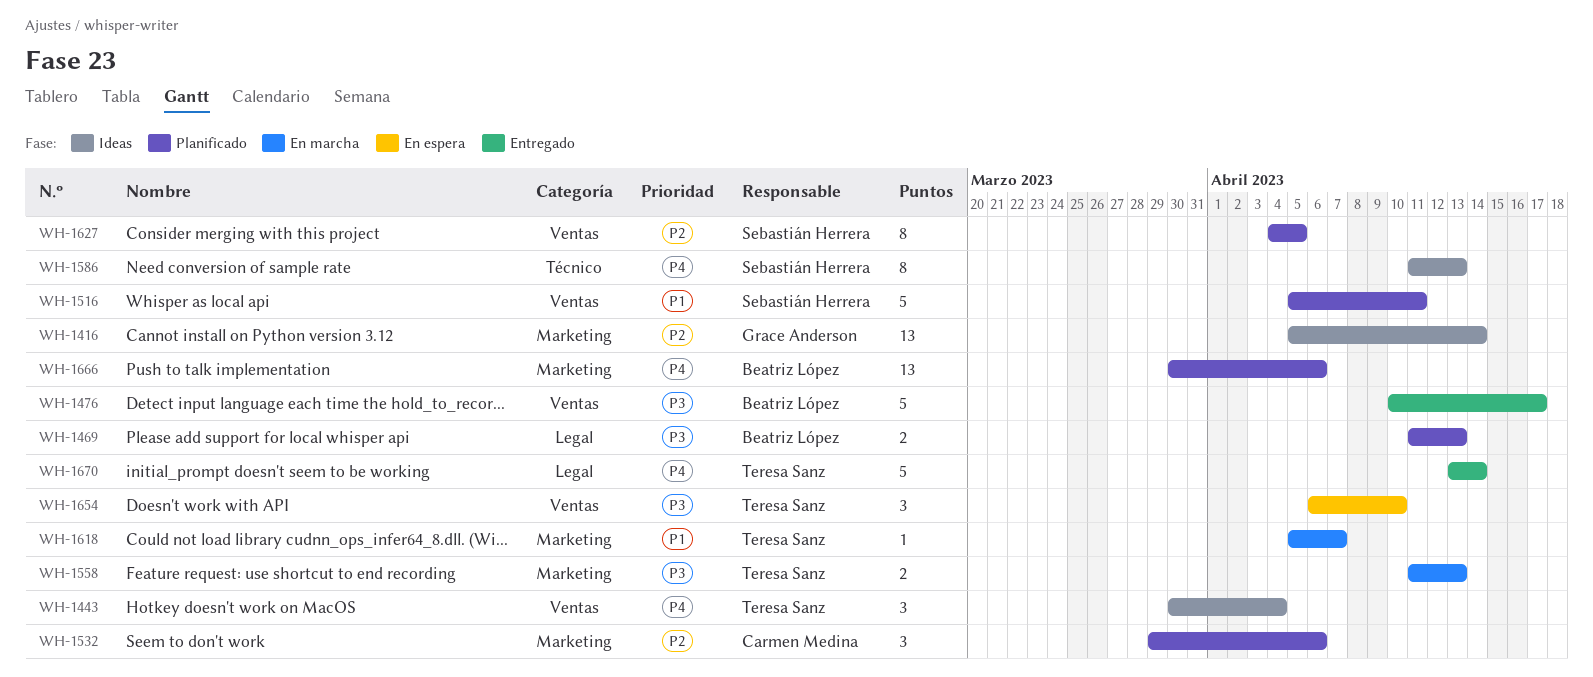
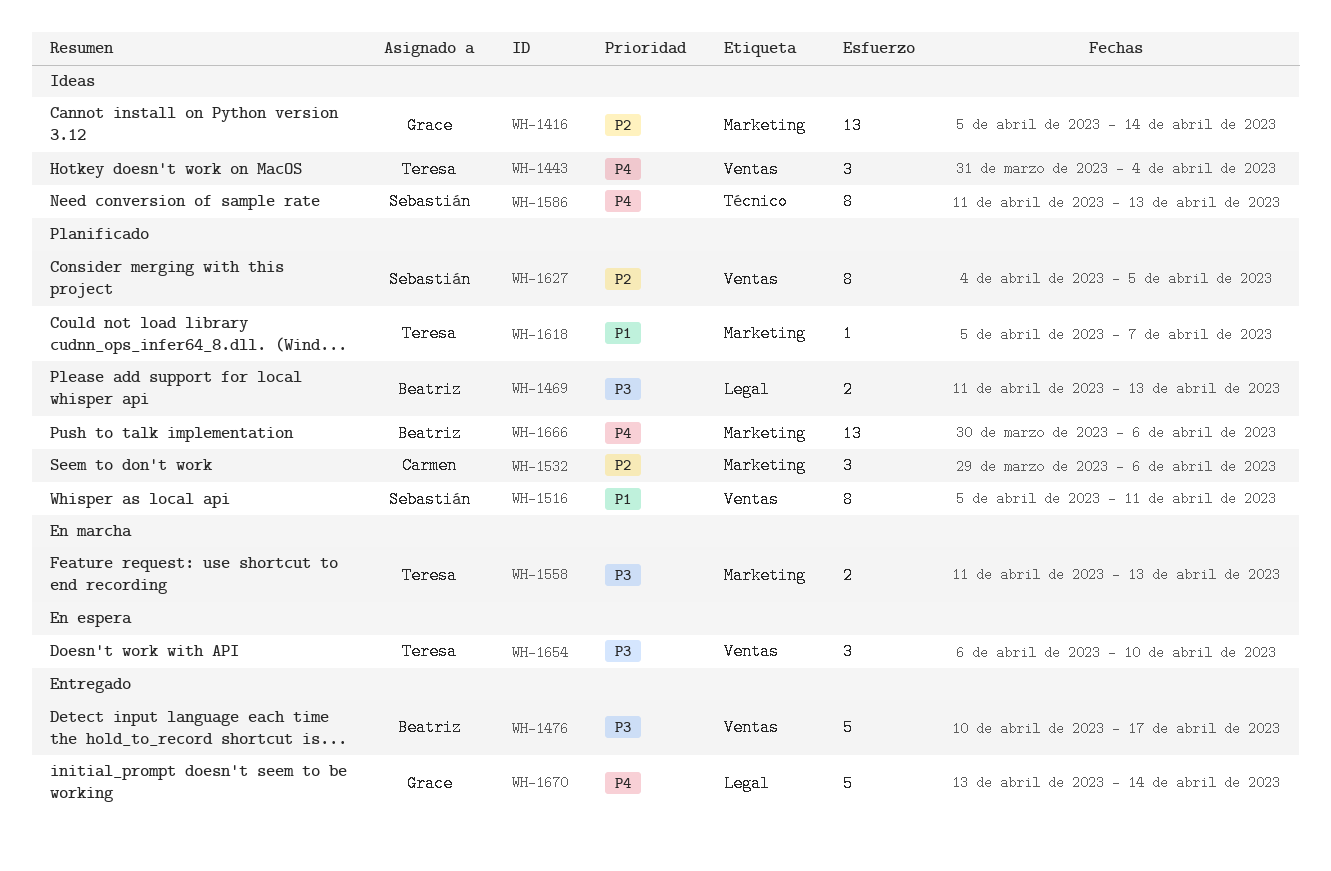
WH-1443, start: Mar 30 -> Mar 31
WH-1516, estimate: 5 -> 8
WH-1618, status: En marcha -> Planificado
WH-1670, owner: Teresa Sanz -> Grace Anderson

